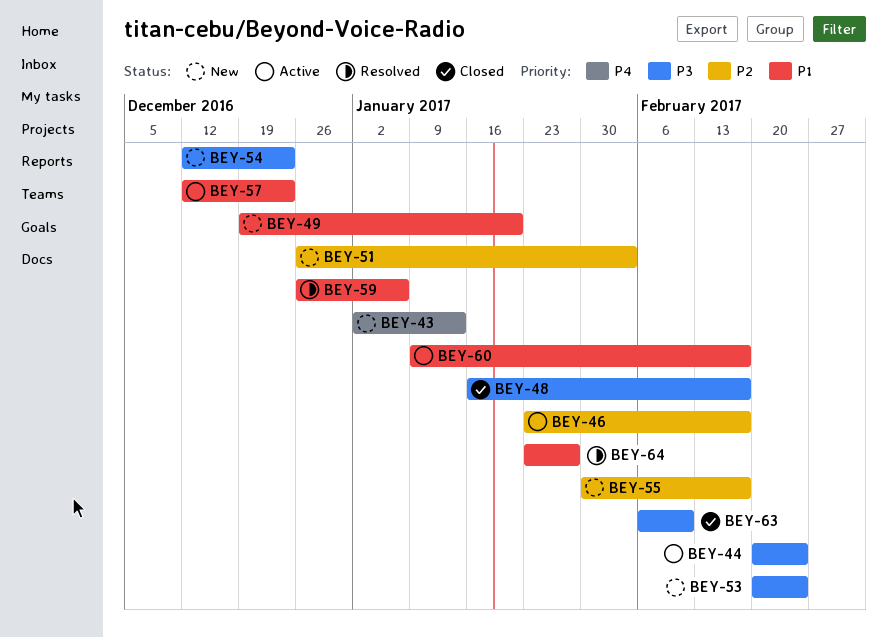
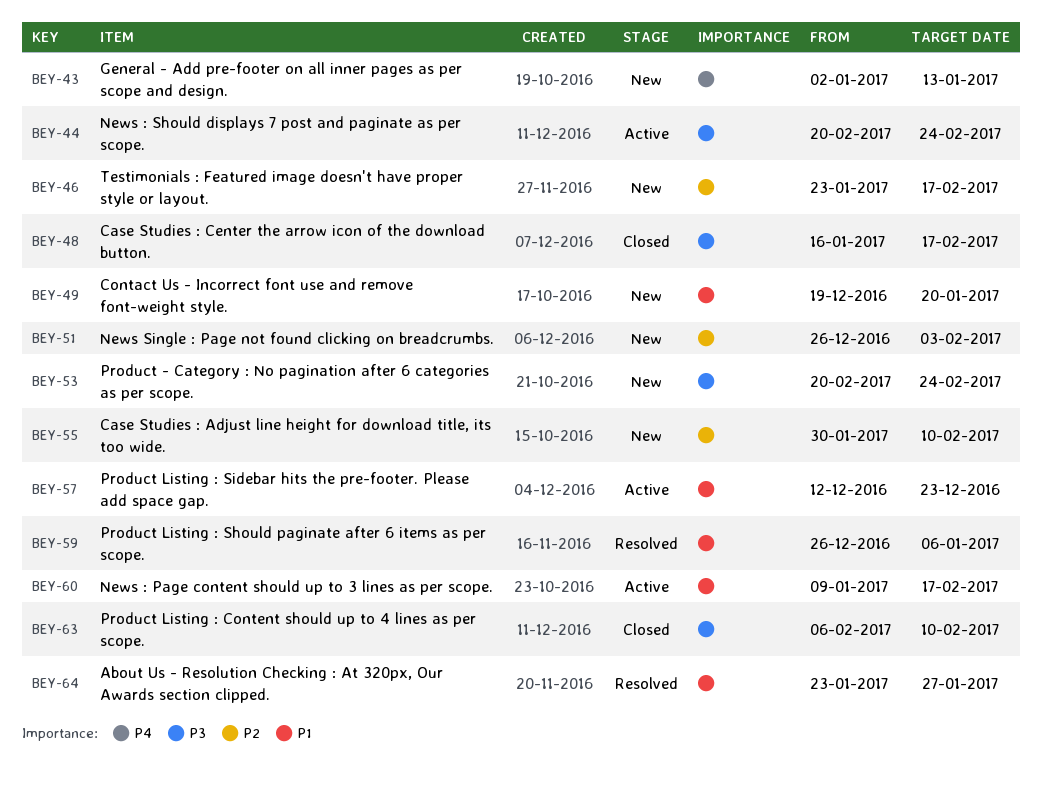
BEY-46, status: Active -> New
BEY-54: present -> none
BEY-55, due: Feb 17 -> Feb 10

